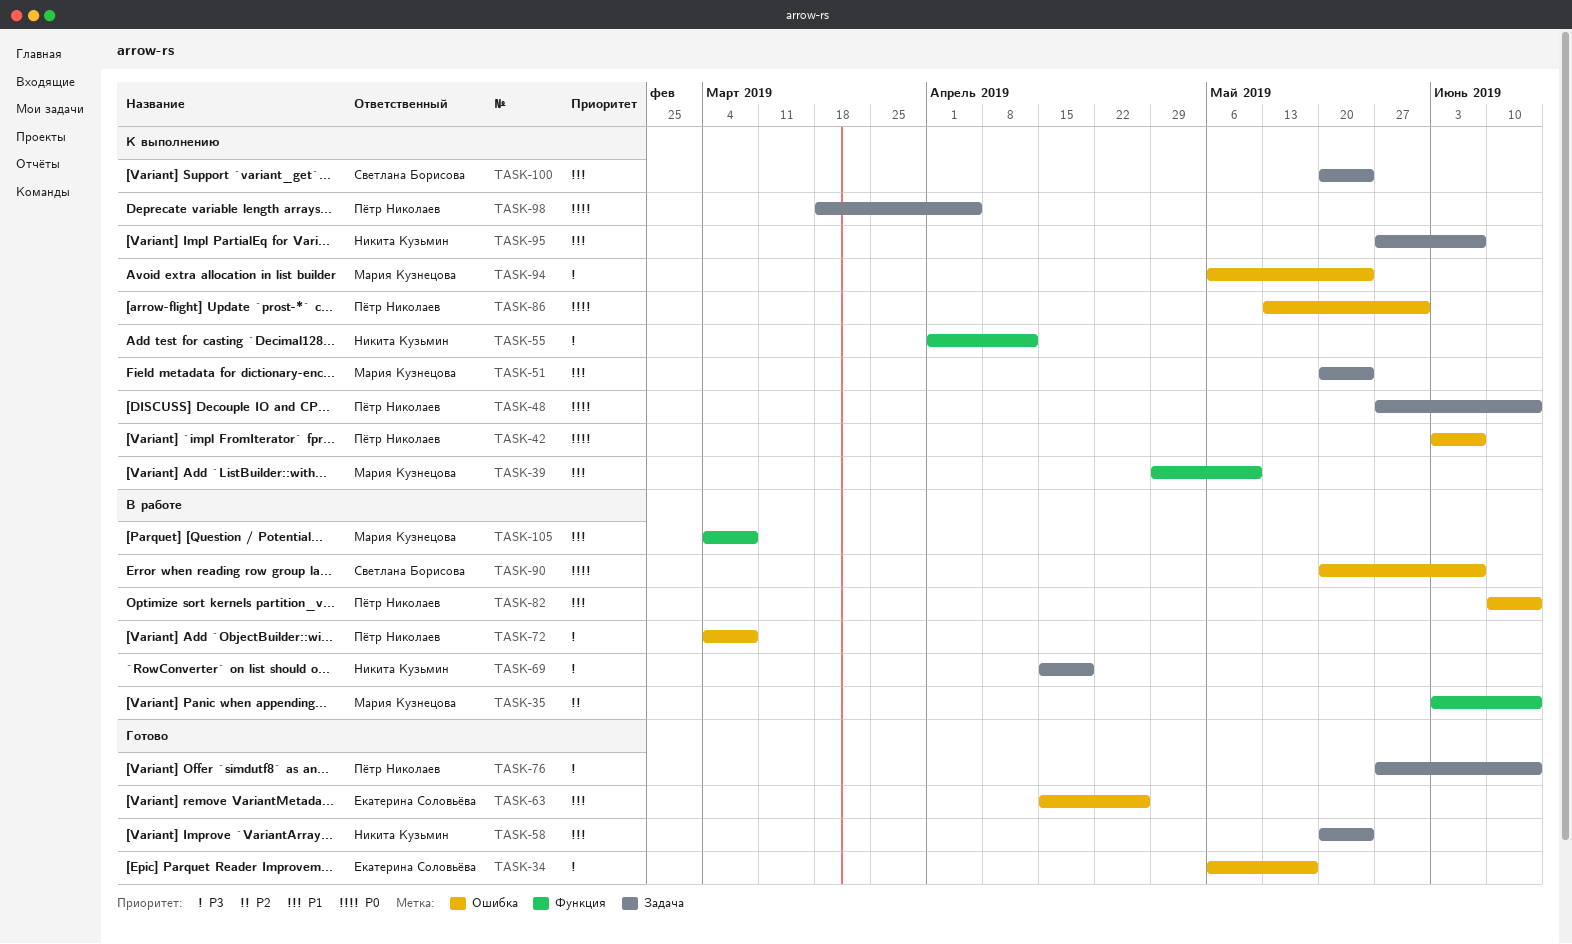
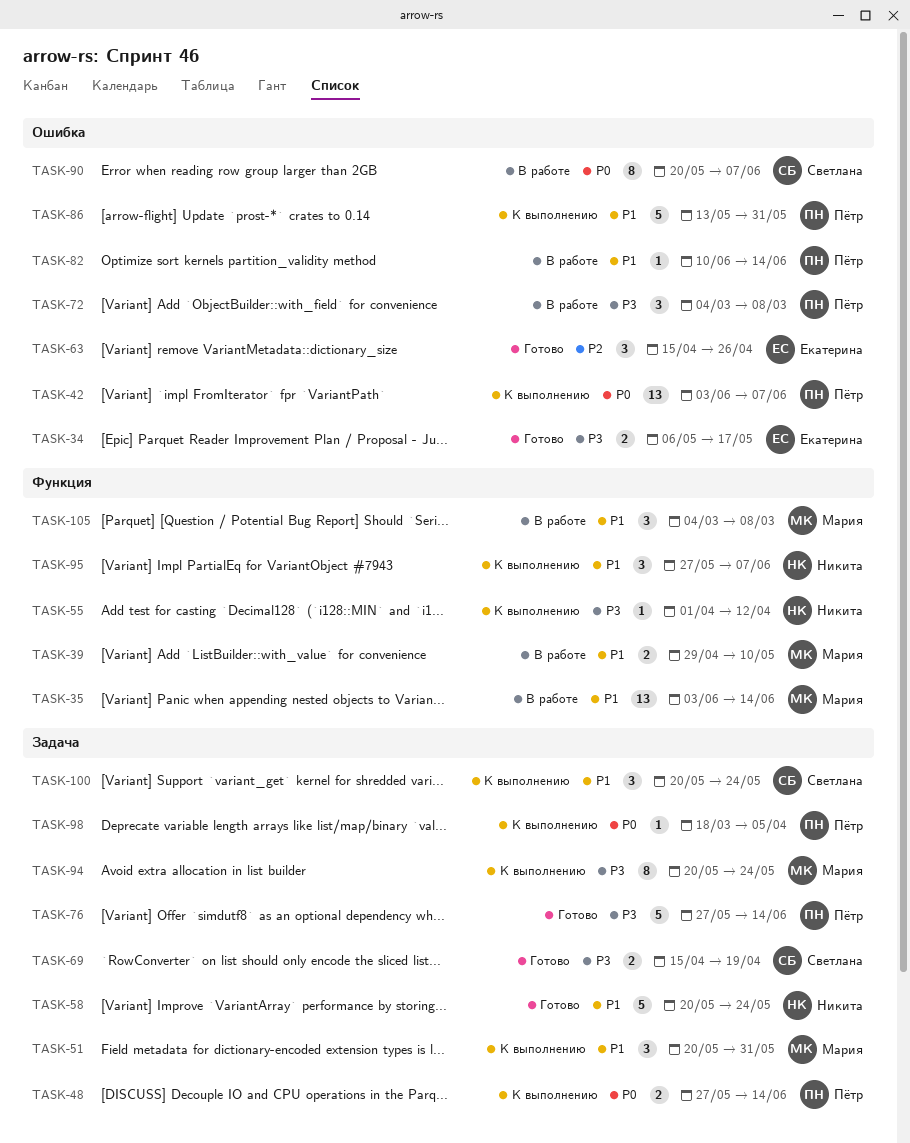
TASK-35, priority: P2 -> P1
TASK-39, status: К выполнению -> В работе
TASK-51, due: May 24 -> May 31
TASK-63, priority: P1 -> P2
TASK-69, status: В работе -> Готово
TASK-69, owner: Никита Кузьмин -> Светлана Борисова
TASK-86, priority: P0 -> P1
TASK-94, label: Ошибка -> Задача
TASK-94, start: May 6 -> May 20
TASK-95, label: Задача -> Функция

